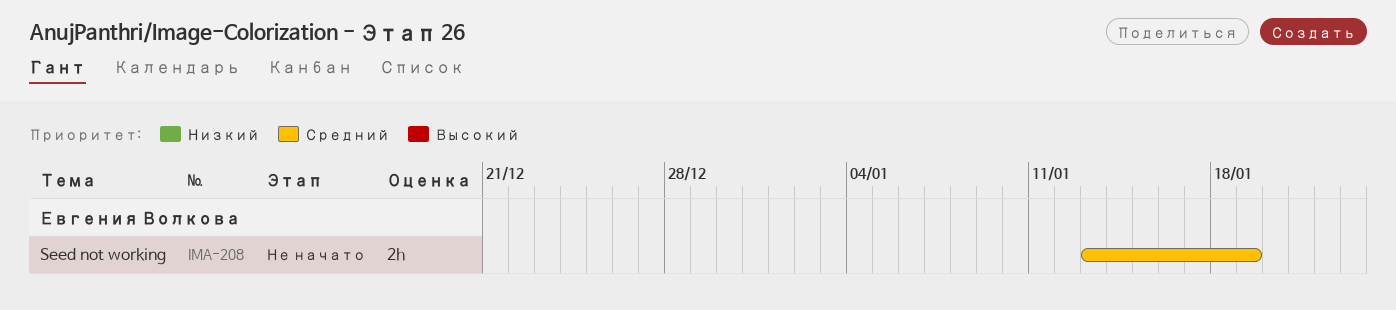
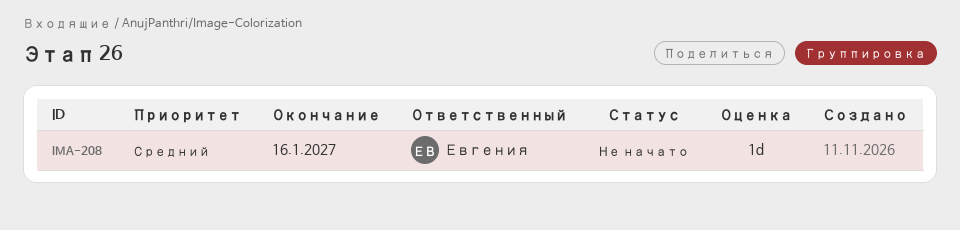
IMA-208, estimate: 2h -> 1d
IMA-208, due: Jan 19 -> Jan 16

